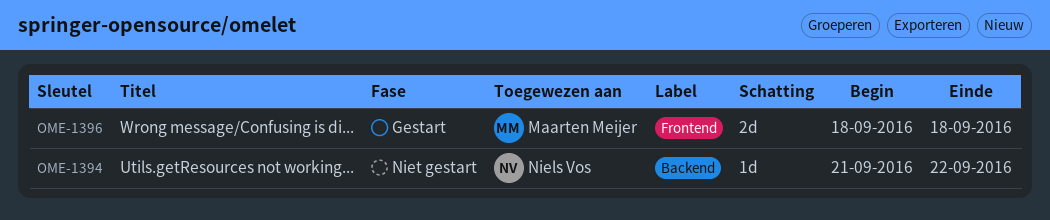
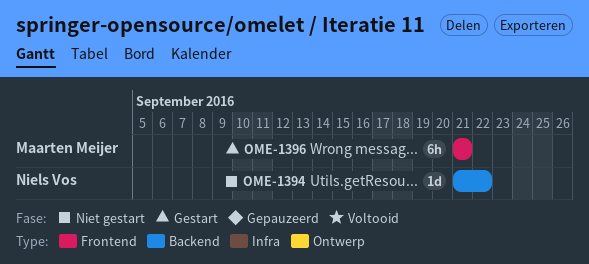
OME-1396, estimate: 2d -> 6h
OME-1396, start: Sep 18 -> Sep 21
OME-1396, due: Sep 18 -> Sep 21

